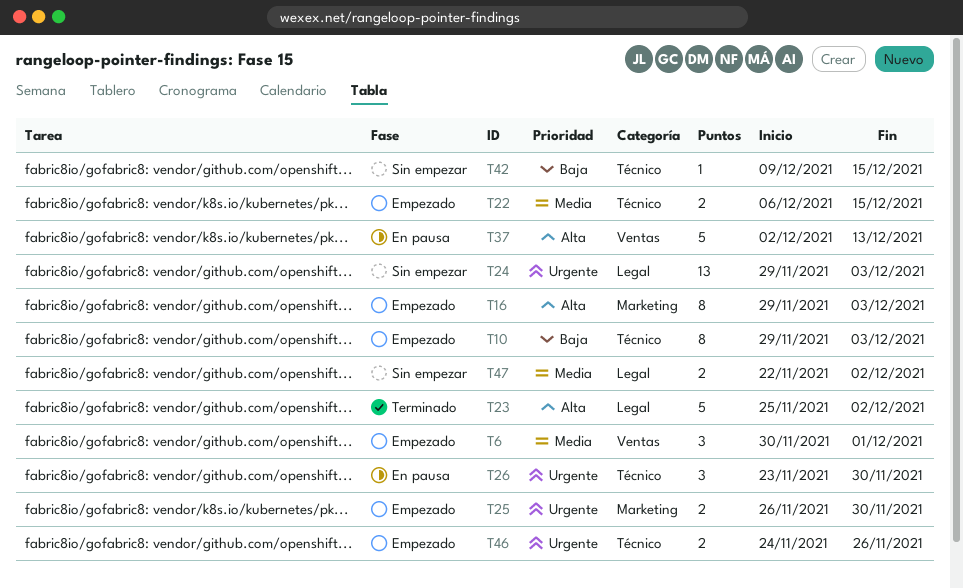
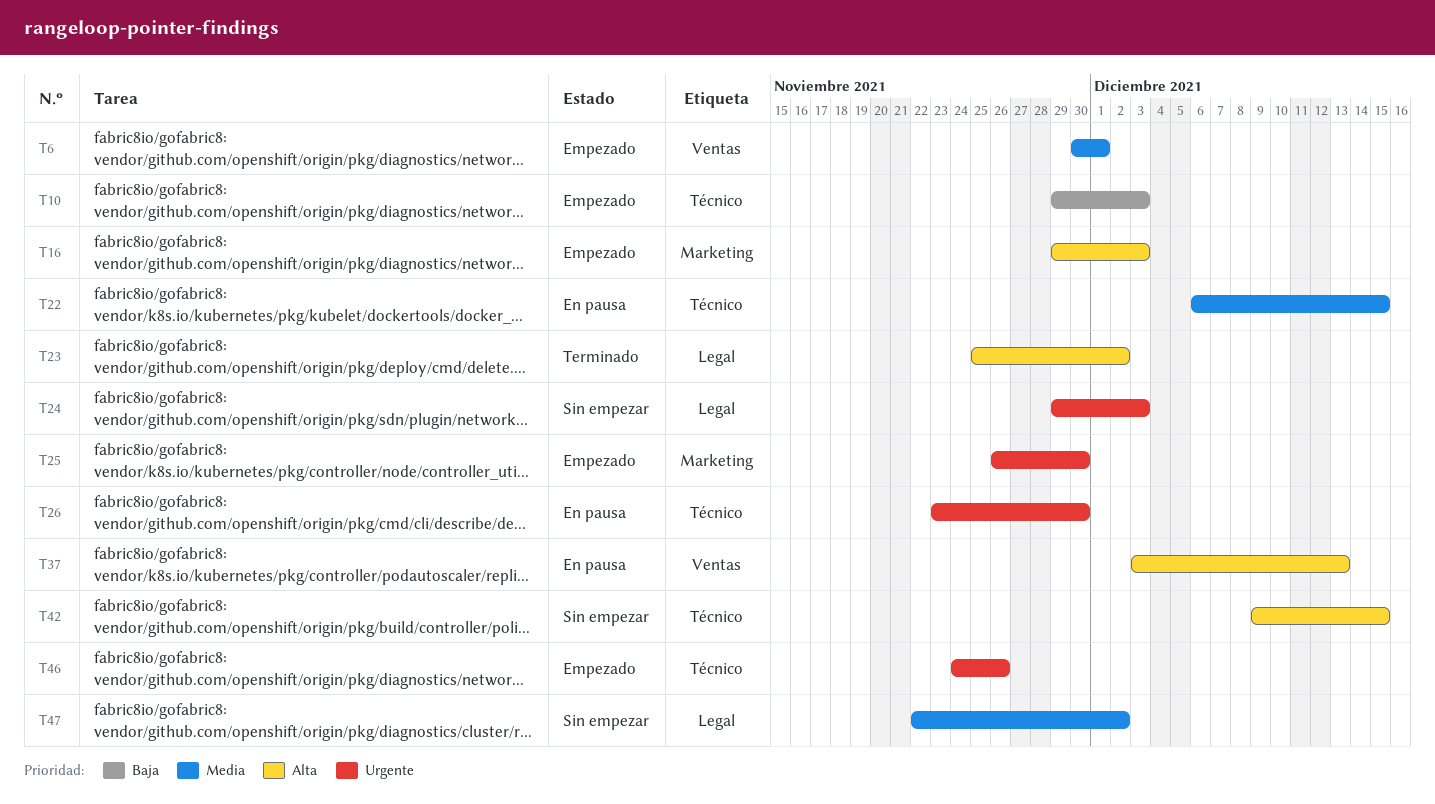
T22, status: Empezado -> En pausa
T37, start: Dec 2 -> Dec 3
T42, priority: Baja -> Alta

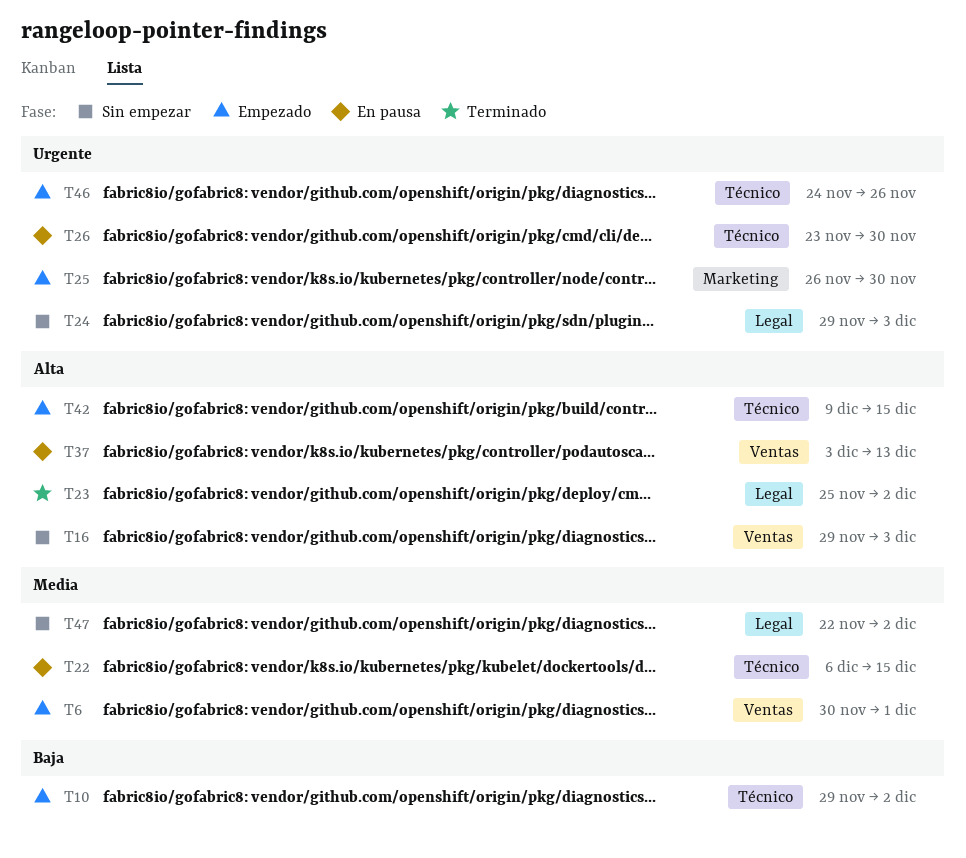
T10, due: Dec 3 -> Dec 2
T16, status: Empezado -> Sin empezar
T16, label: Marketing -> Ventas
T42, status: Sin empezar -> Empezado

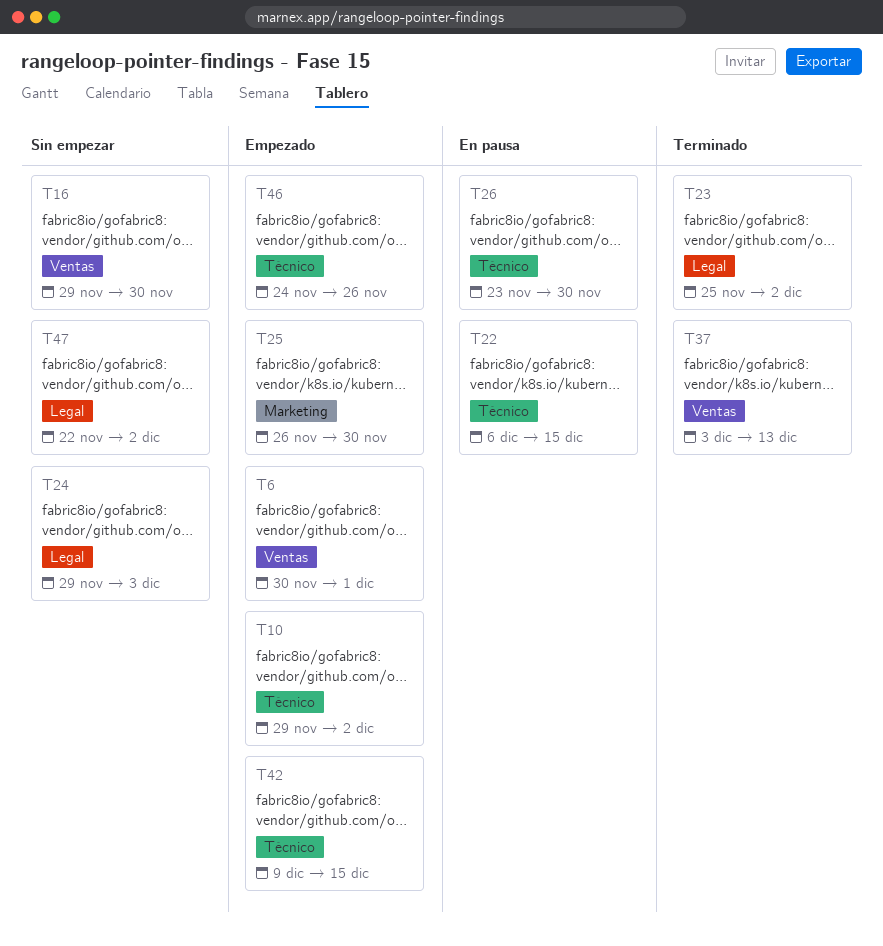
T16, due: Dec 3 -> Nov 30
T37, status: En pausa -> Terminado

